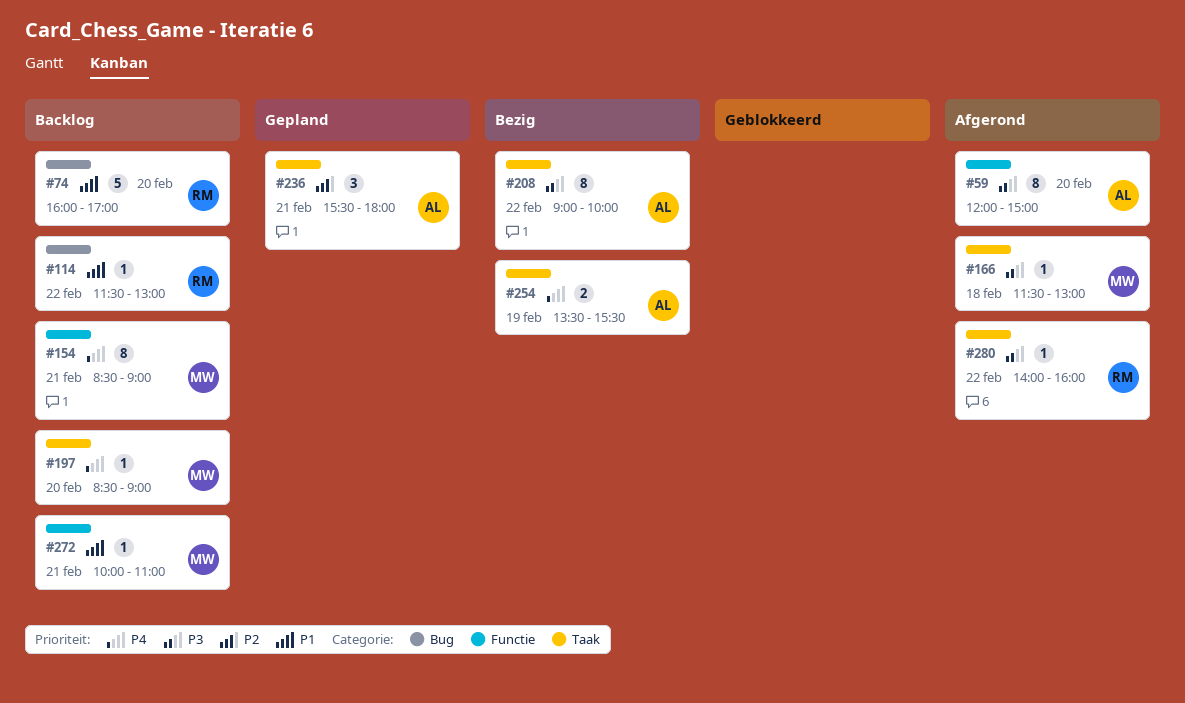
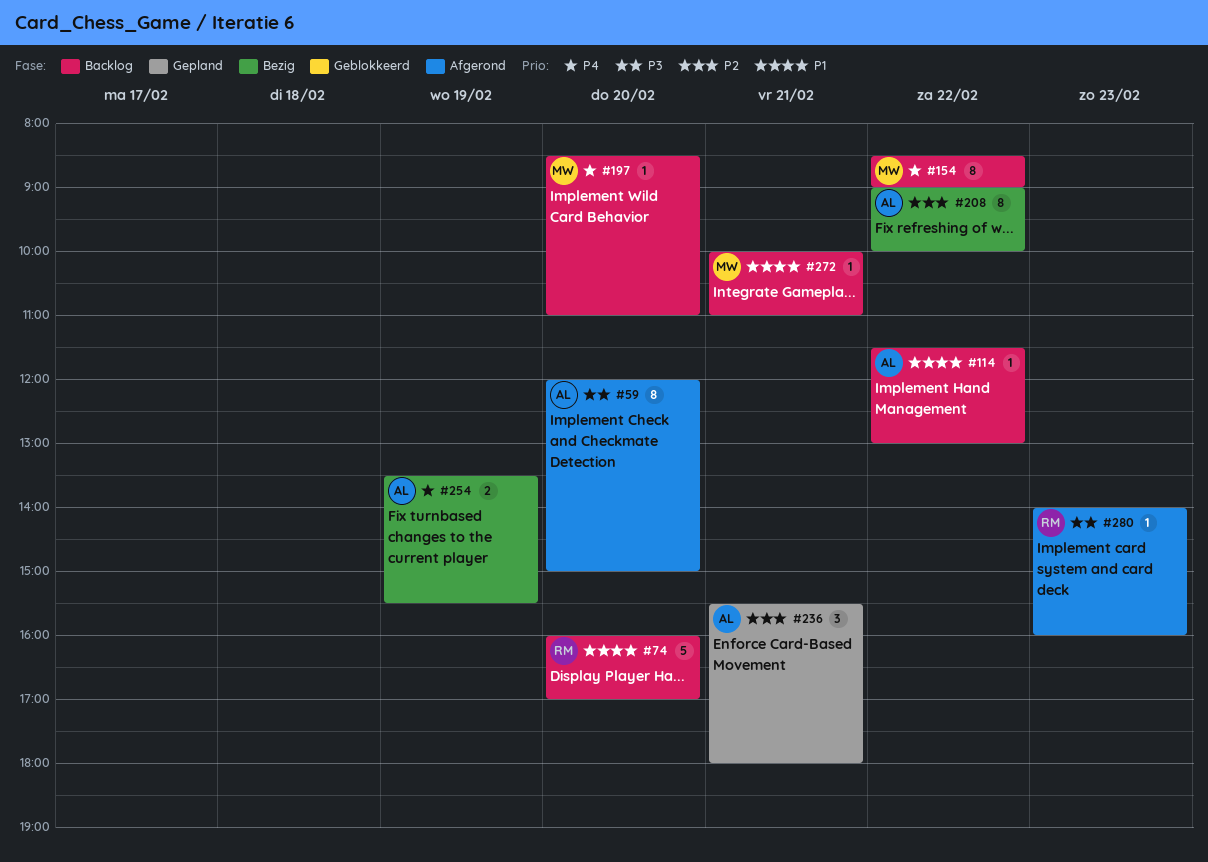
#114, owner: RM -> AL
#154, day: Feb 21 -> Feb 22
#166: present -> none
#197, ends: 09:00 -> 11:00
#208, priority: P3 -> P2
#280, day: Feb 22 -> Feb 23

